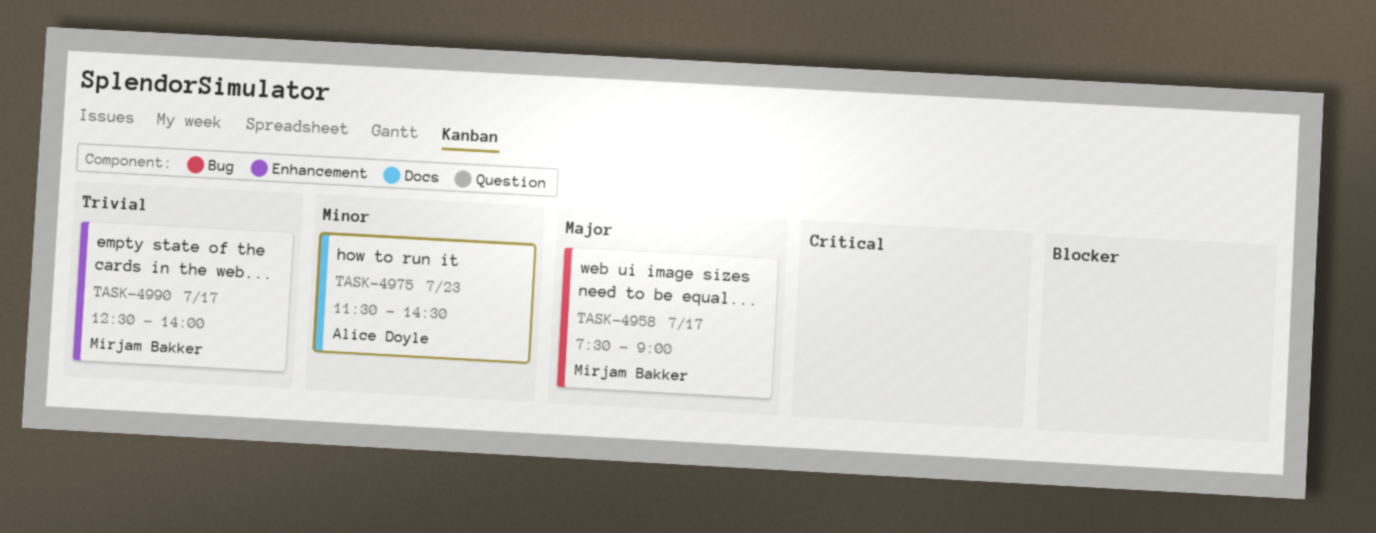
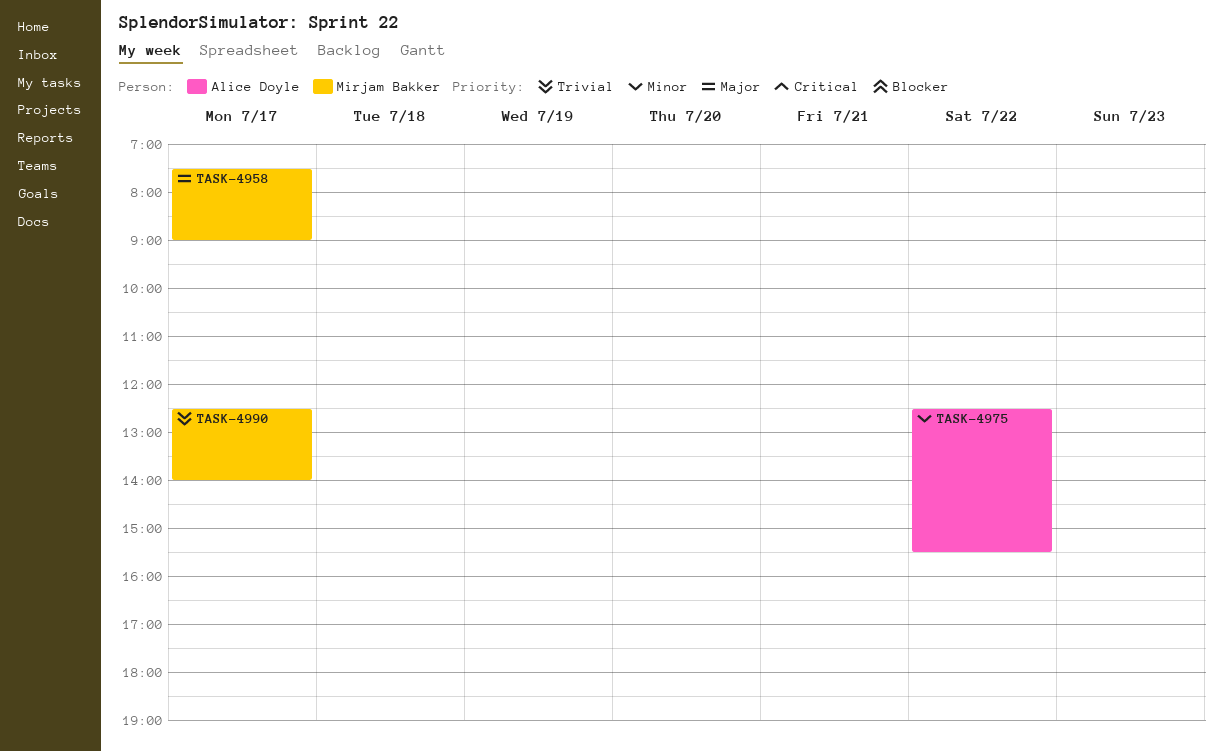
TASK-4975, day: Jul 23 -> Jul 22
TASK-4975, begins: 11:30 -> 12:30
TASK-4975, ends: 14:30 -> 15:30

